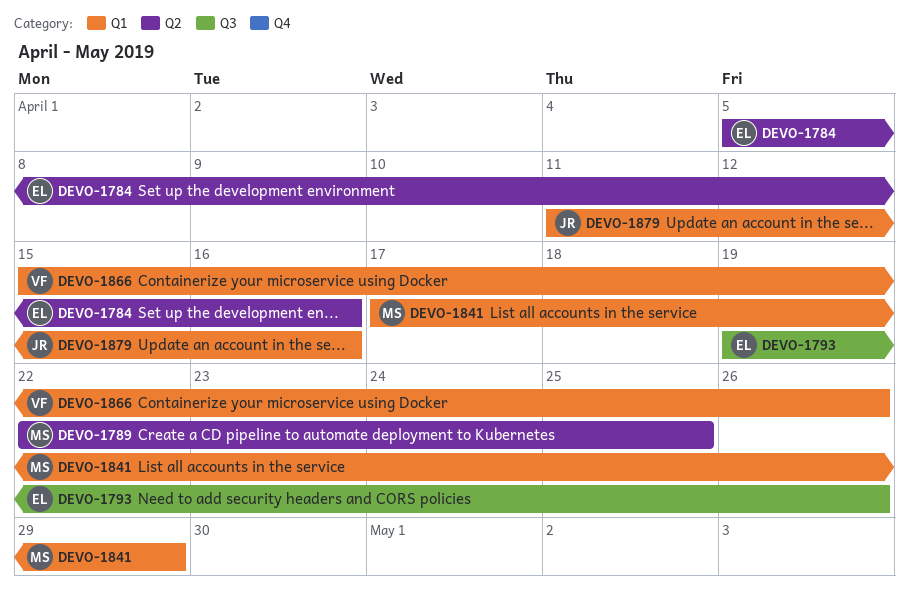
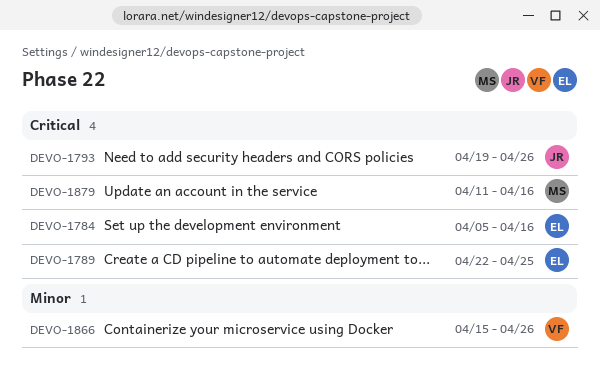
DEVO-1789, owner: MS -> EL
DEVO-1793, owner: EL -> JR
DEVO-1841: present -> none
DEVO-1879, owner: JR -> MS

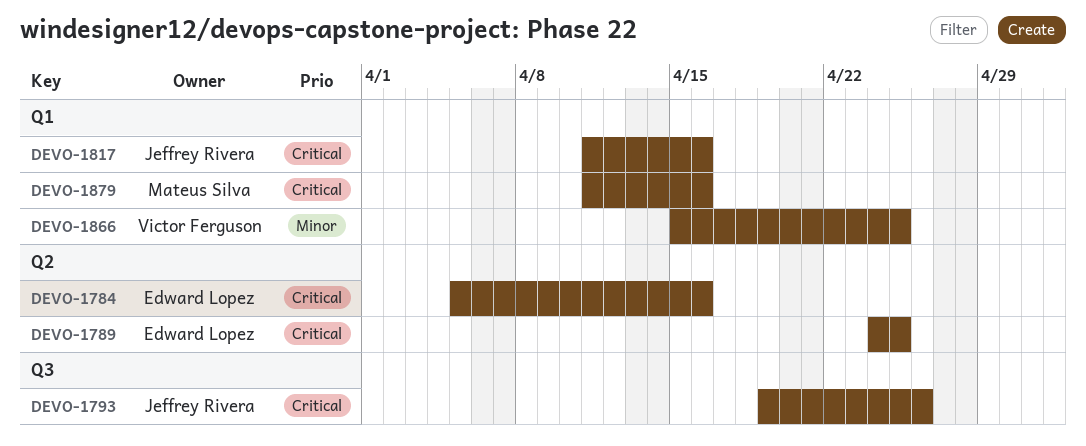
DEVO-1789, start: Apr 22 -> Apr 24
DEVO-1817: none -> present
DEVO-1866, due: Apr 26 -> Apr 25

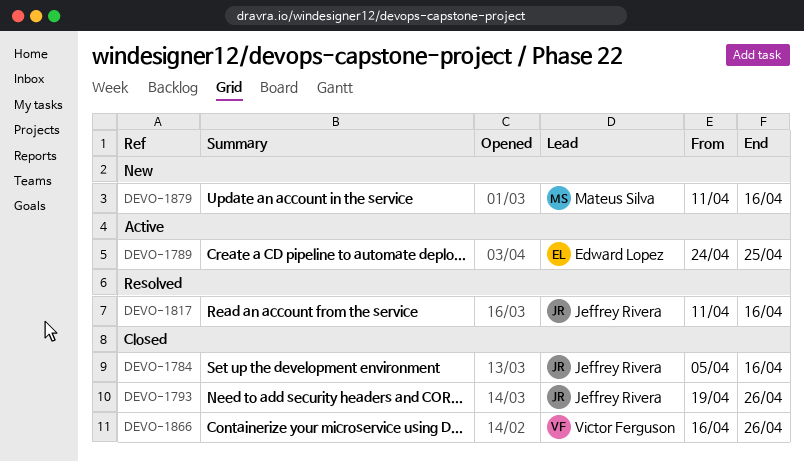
DEVO-1784, owner: Edward Lopez -> Jeffrey Rivera
DEVO-1866, start: Apr 15 -> Apr 16
DEVO-1866, due: Apr 25 -> Apr 26

